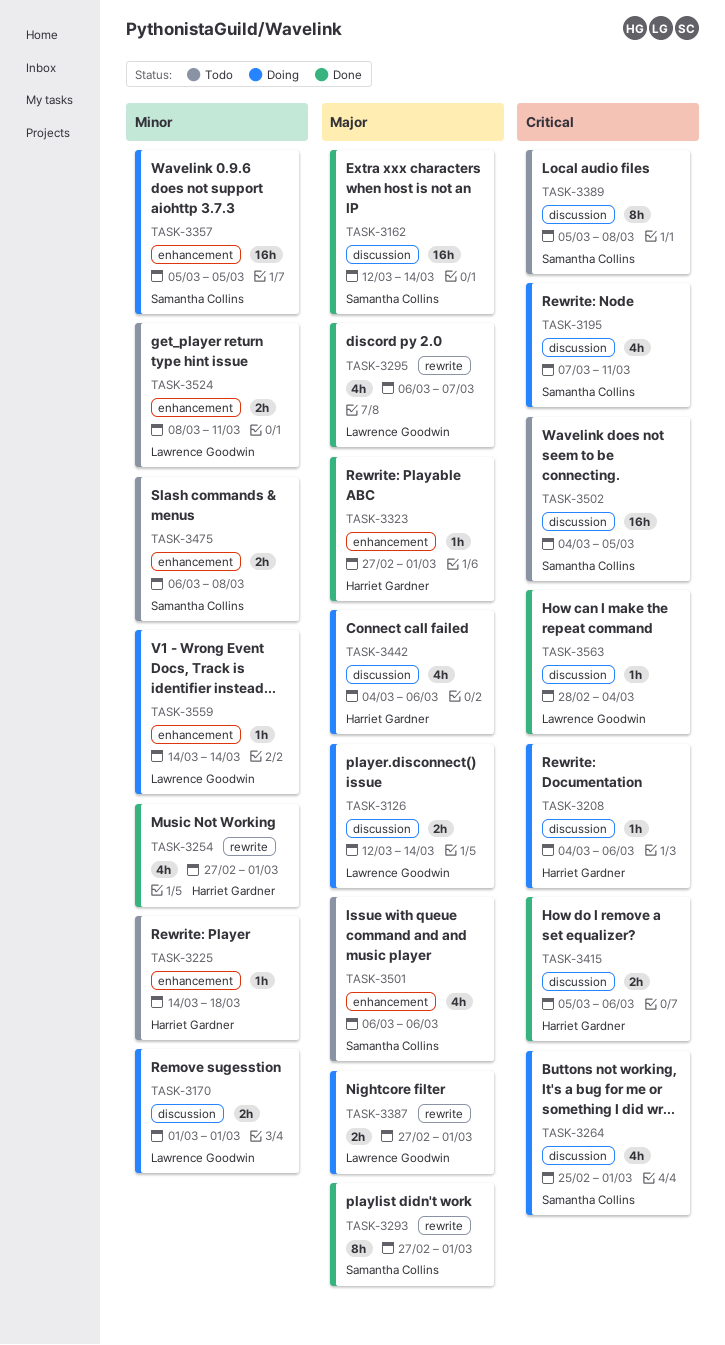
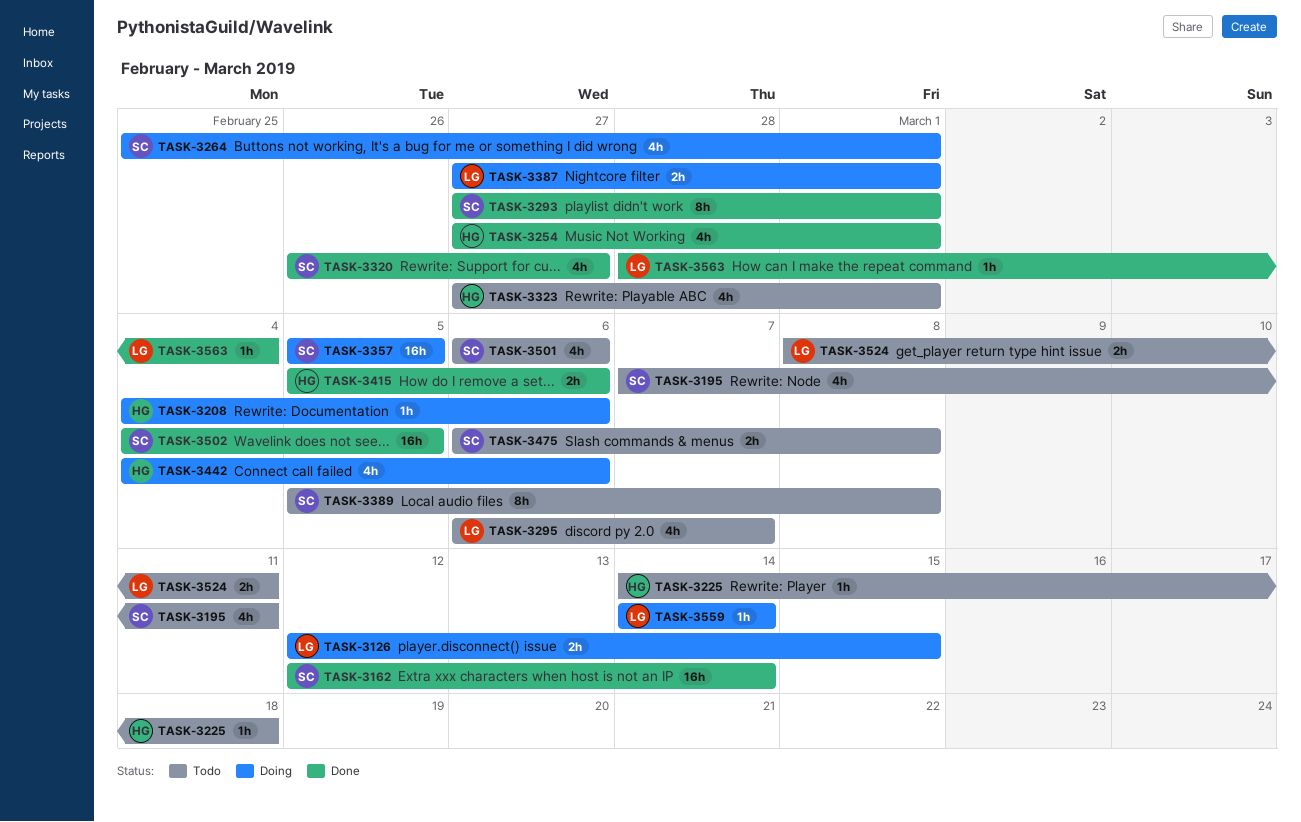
TASK-3126, due: Mar 14 -> Mar 15
TASK-3170: present -> none
TASK-3195, status: Doing -> Todo
TASK-3295, status: Done -> Todo
TASK-3320: none -> present
TASK-3323, status: Done -> Todo
TASK-3323, estimate: 1h -> 4h
TASK-3502, status: Todo -> Done

